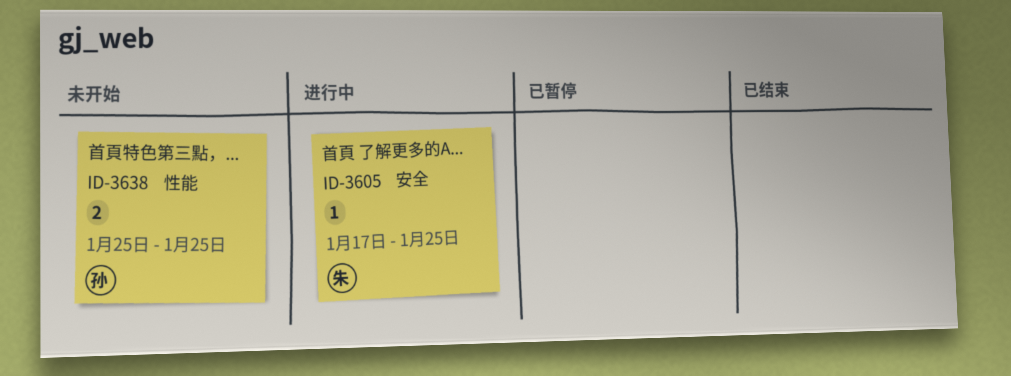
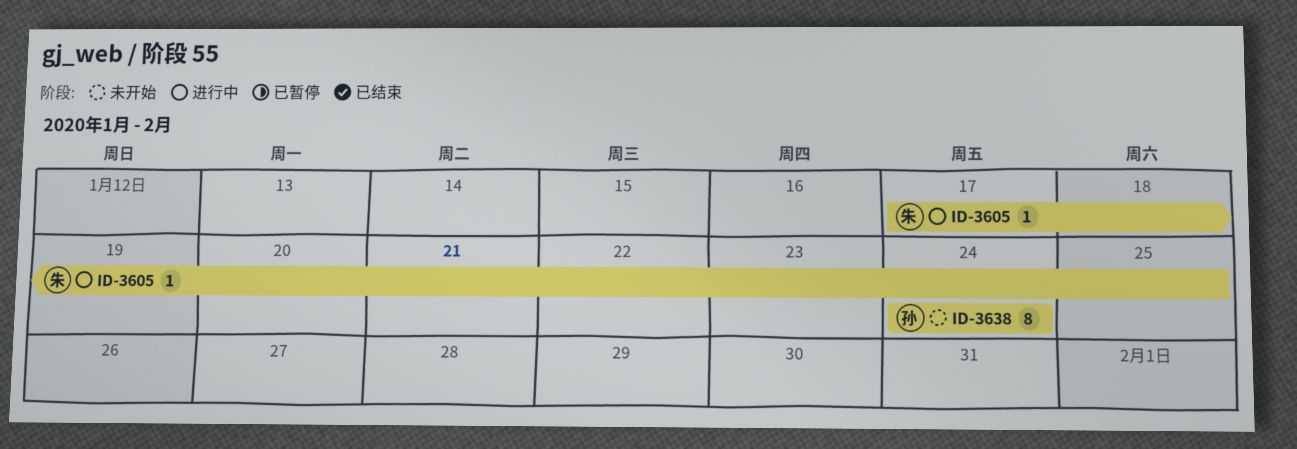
ID-3638, estimate: 2 -> 8
ID-3638, start: Jan 25 -> Jan 24
ID-3638, due: Jan 25 -> Jan 24

